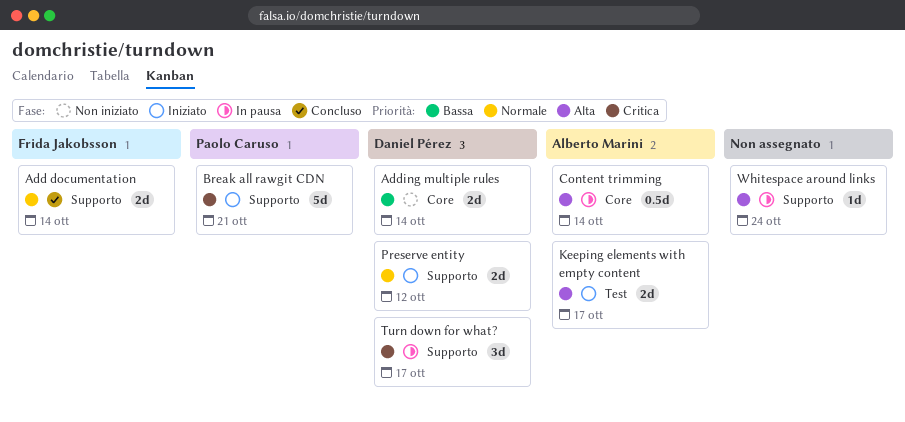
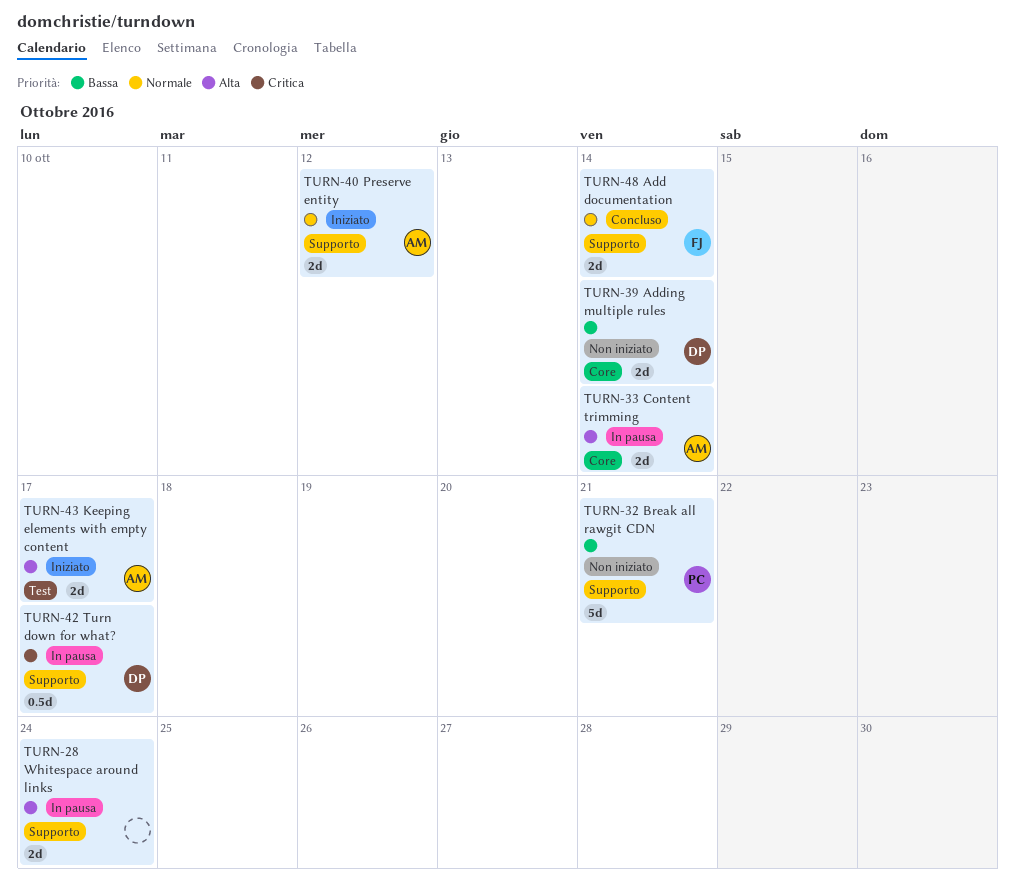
Break all rawgit CDN, status: Iniziato -> Non iniziato
Break all rawgit CDN, priority: Critica -> Bassa
Content trimming, estimate: 0.5d -> 2d
Preserve entity, owner: Daniel Pérez -> Alberto Marini
Turn down for what?, estimate: 3d -> 0.5d
Whitespace around links, estimate: 1d -> 2d

